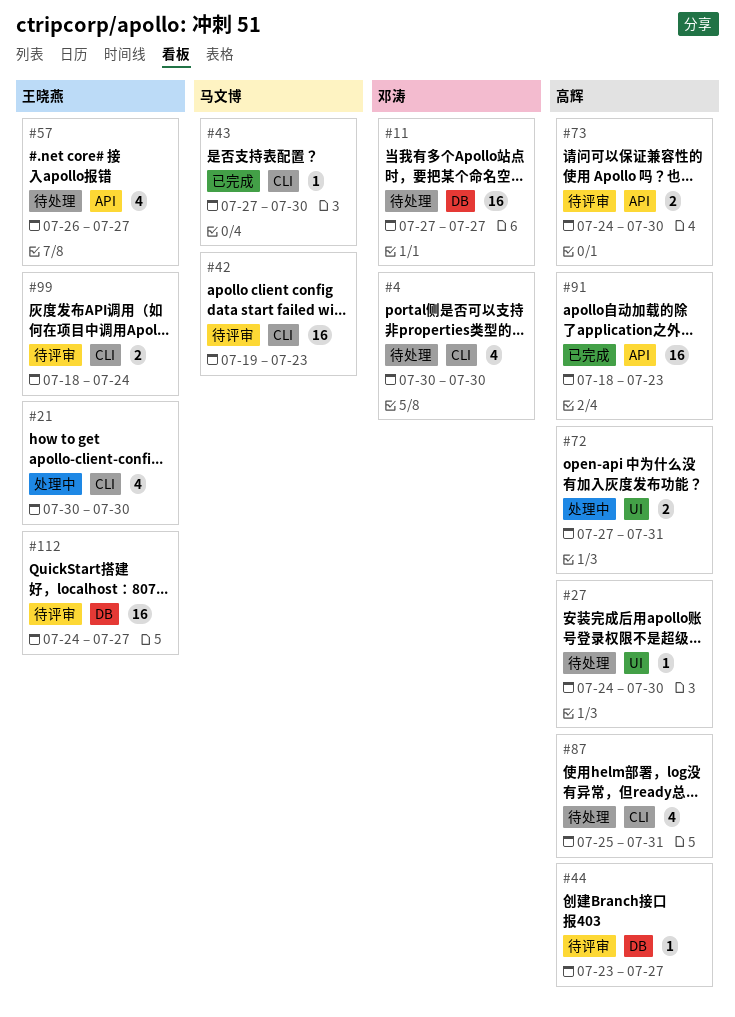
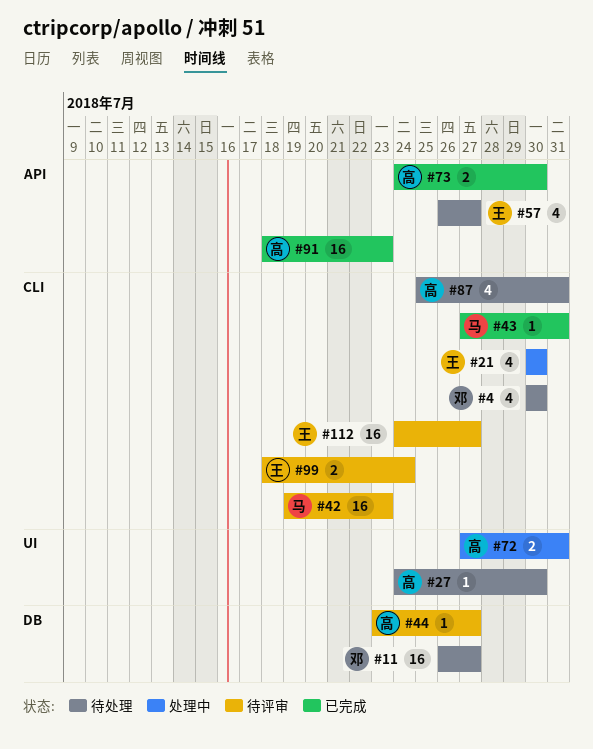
#11, start: Jul 27 -> Jul 26
#43, due: Jul 30 -> Jul 31
#73, status: 待评审 -> 已完成
#112, label: DB -> CLI

